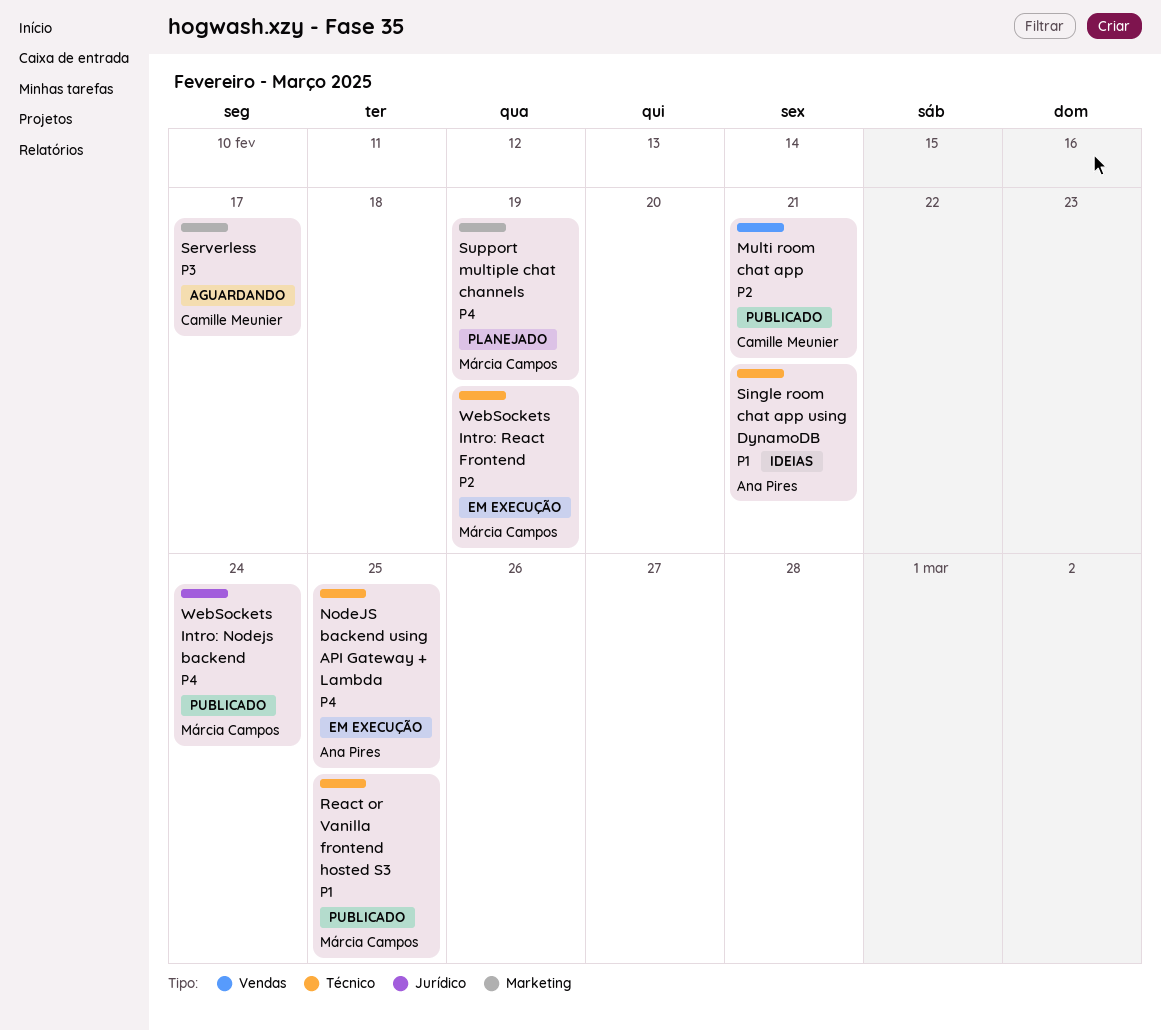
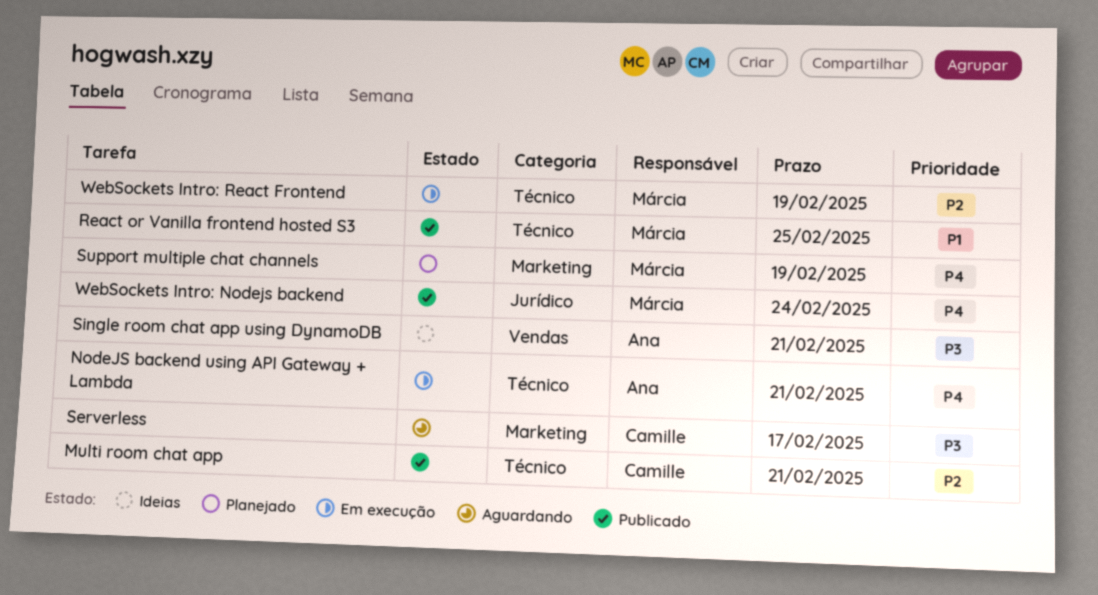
Multi room chat app, label: Vendas -> Técnico
NodeJS backend using API Gateway + Lambda, due: Feb 25 -> Feb 21
Single room chat app using DynamoDB, priority: P1 -> P3
Single room chat app using DynamoDB, label: Técnico -> Vendas

